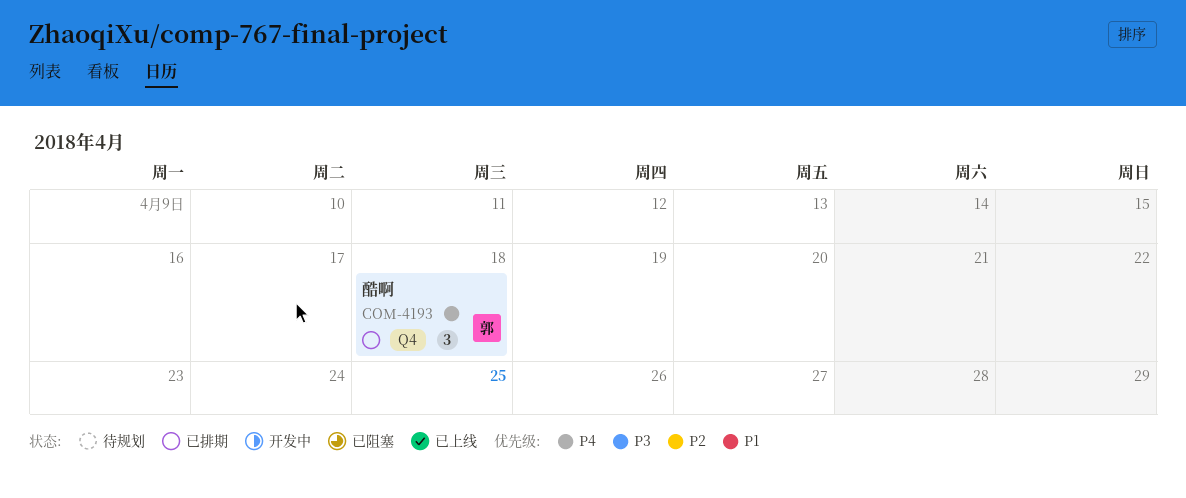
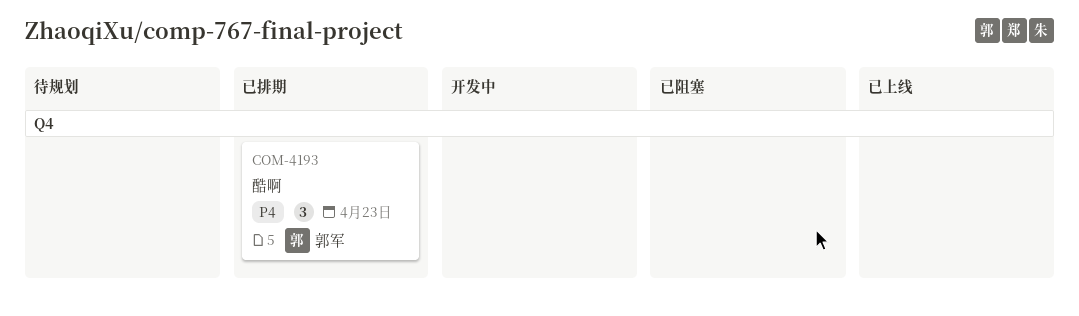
COM-4193, due: Apr 18 -> Apr 23

